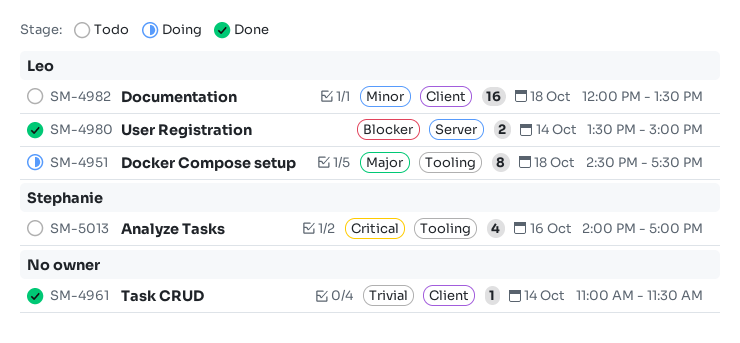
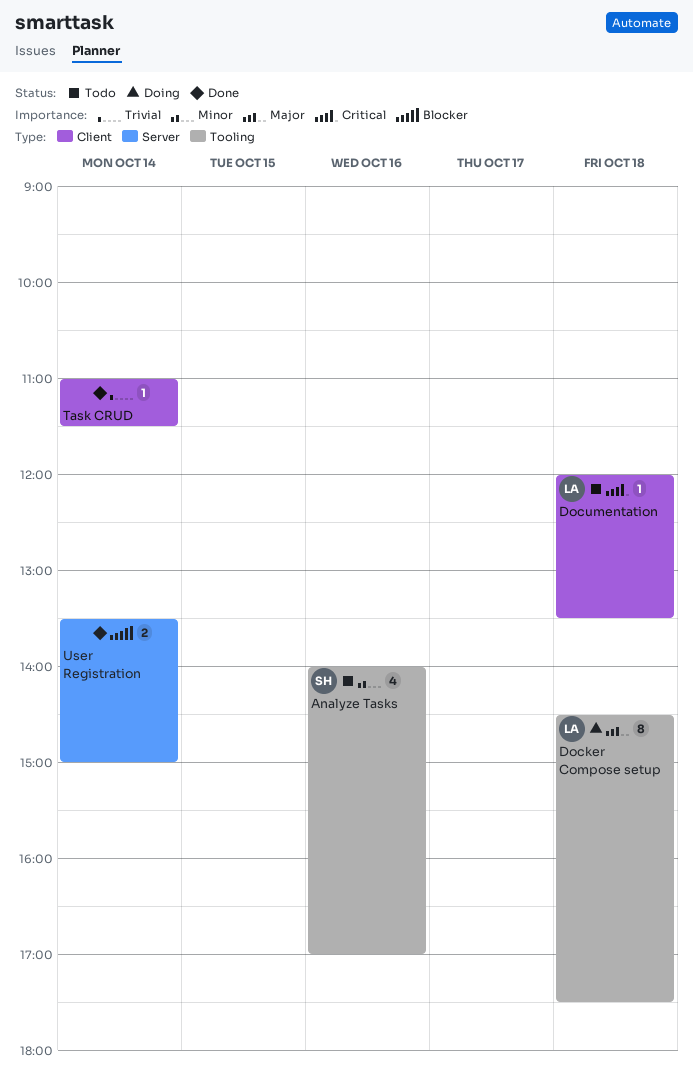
Analyze Tasks, priority: Critical -> Minor
Documentation, priority: Minor -> Critical
Documentation, estimate: 16 -> 1
User Registration, owner: Leo -> none

